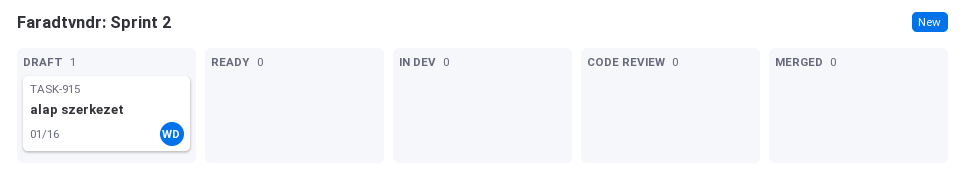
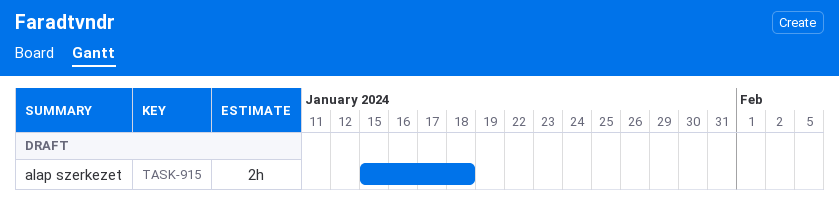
TASK-915, due: Jan 16 -> Jan 18

